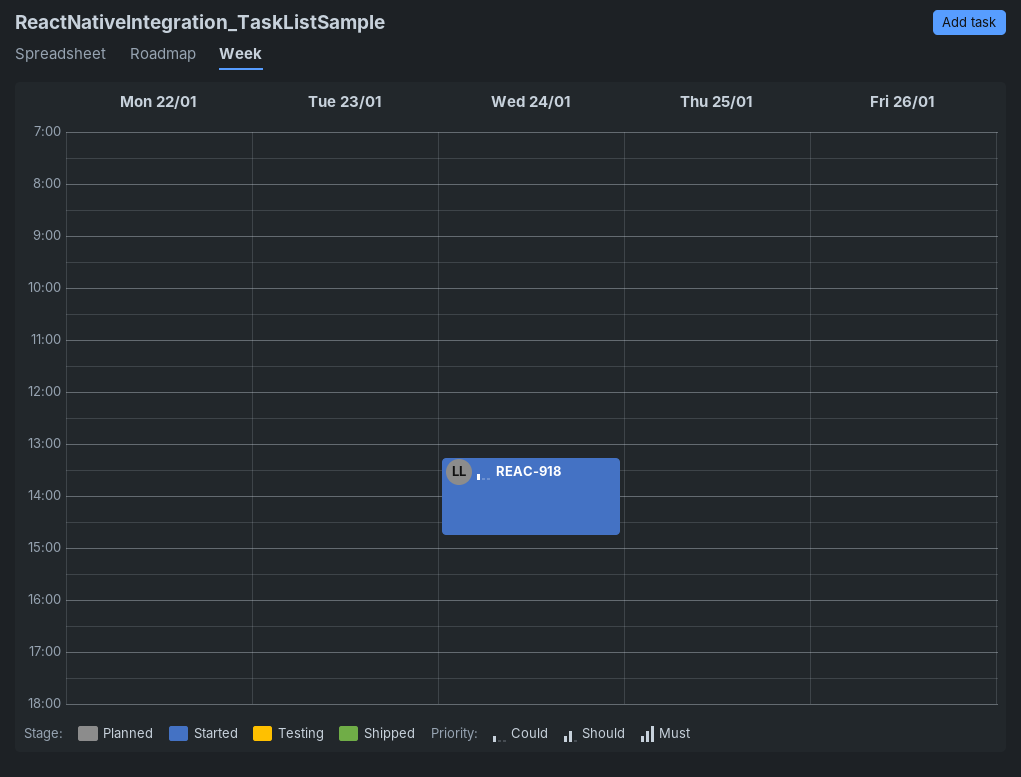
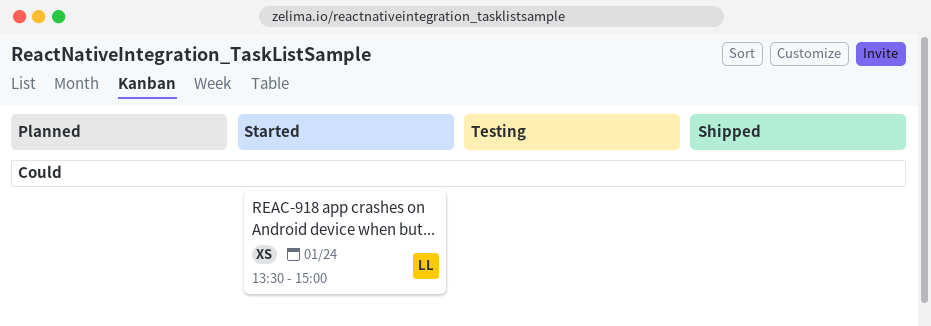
REAC-918, begins: 13:15 -> 13:30
REAC-918, ends: 14:45 -> 15:00

